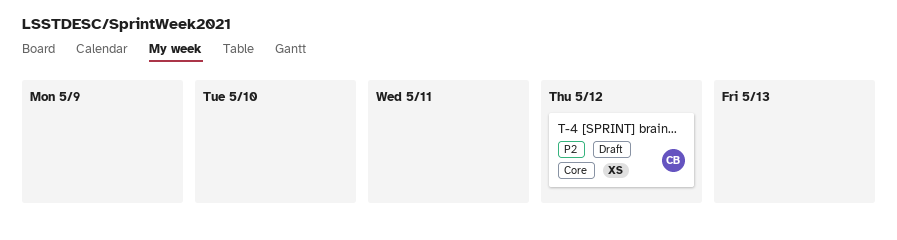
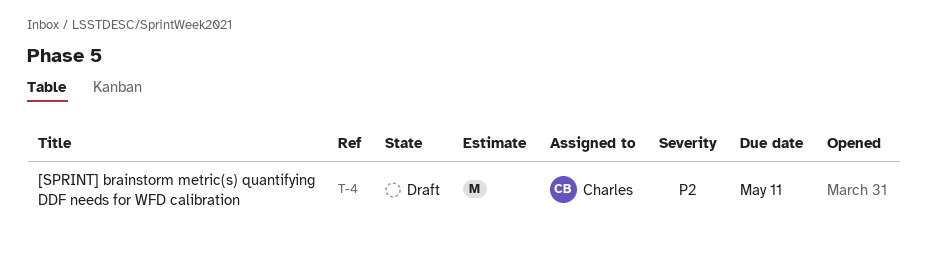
T-4, estimate: XS -> M
T-4, due: May 12 -> May 11

